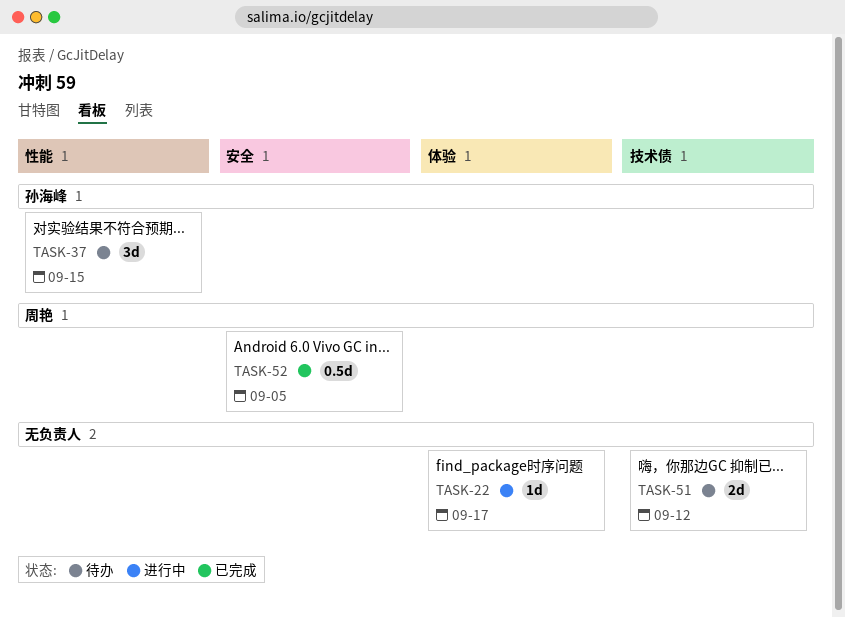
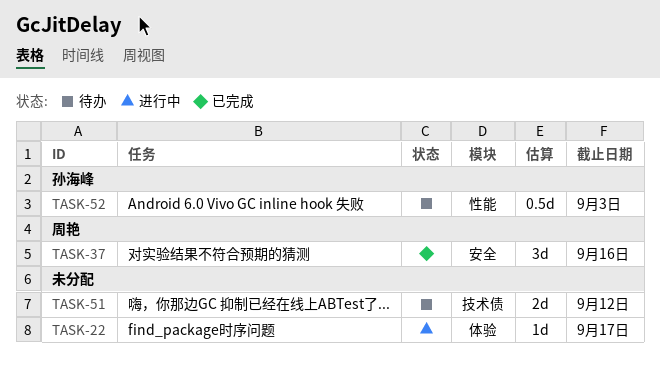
TASK-37, status: 待办 -> 已完成
TASK-37, owner: 孙海峰 -> 周艳
TASK-37, label: 性能 -> 安全
TASK-37, due: Sep 15 -> Sep 16
TASK-52, status: 已完成 -> 待办
TASK-52, owner: 周艳 -> 孙海峰
TASK-52, label: 安全 -> 性能
TASK-52, due: Sep 5 -> Sep 3

